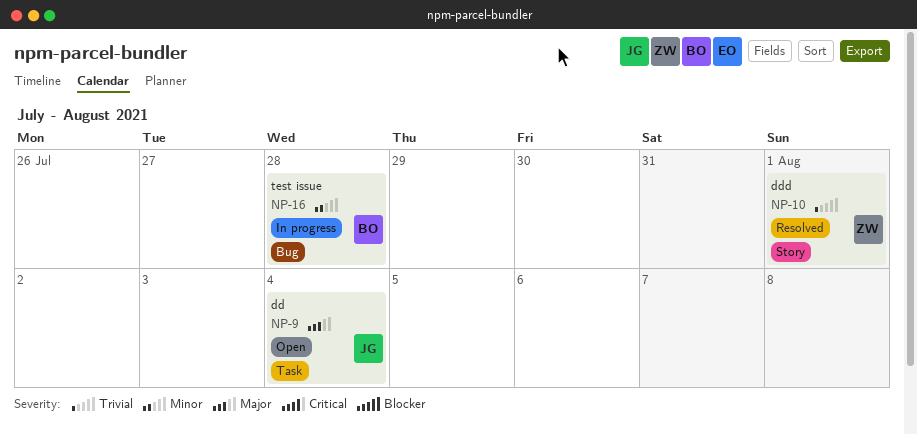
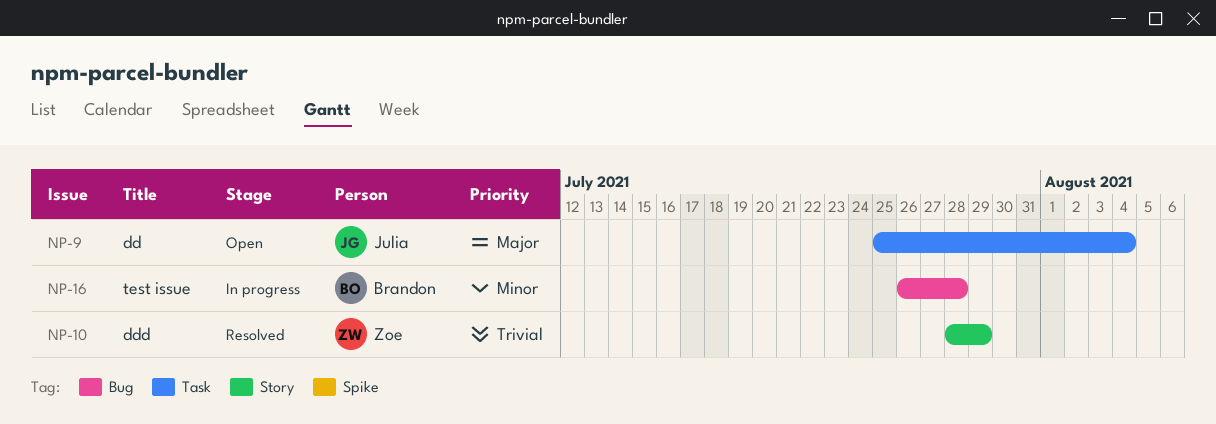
NP-10, due: Aug 1 -> Jul 29

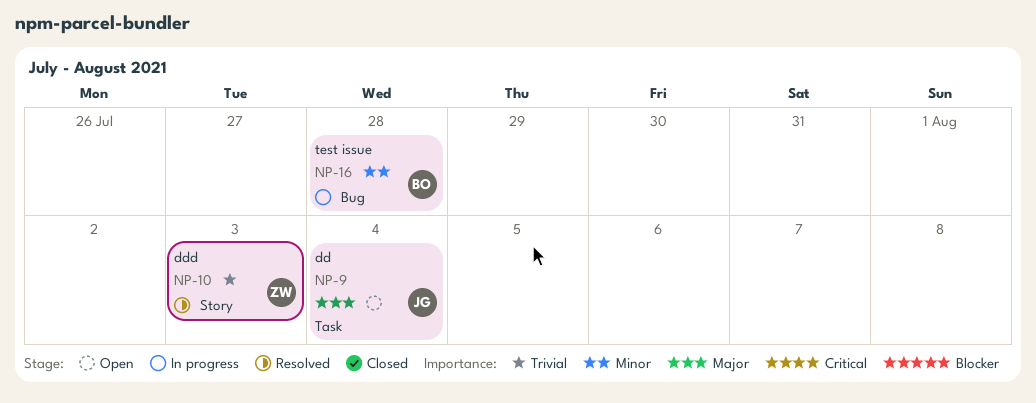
NP-10, due: Jul 29 -> Aug 3

